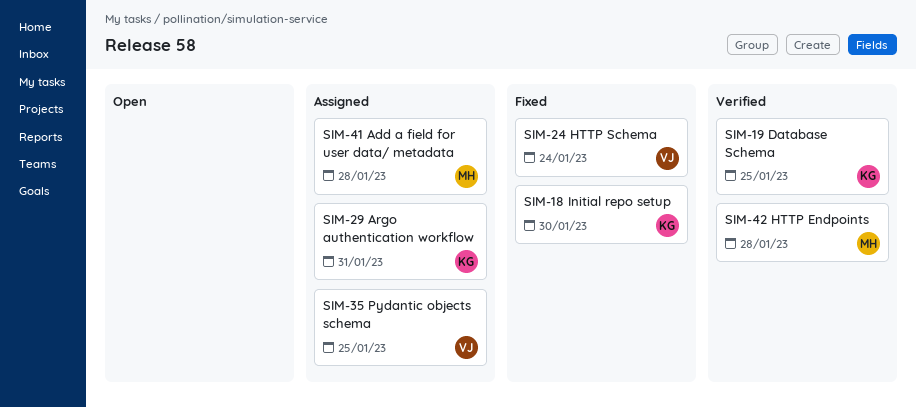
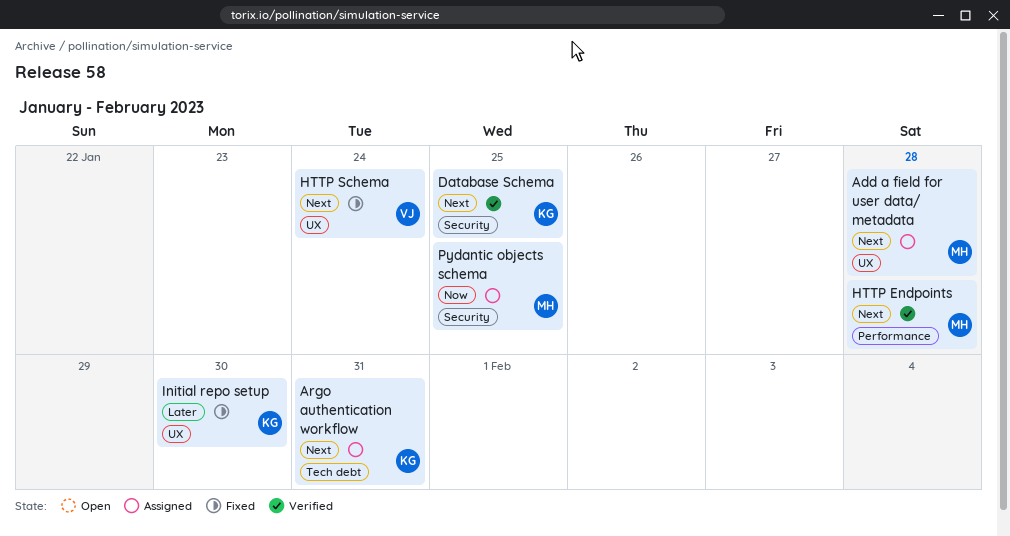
Pydantic objects schema, owner: VJ -> MH

